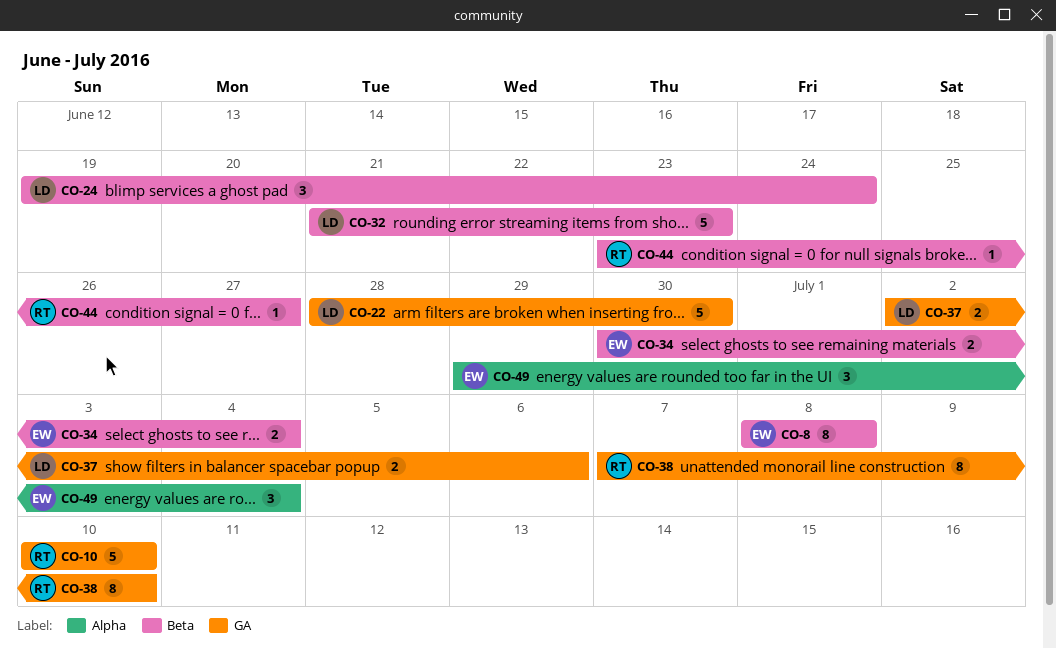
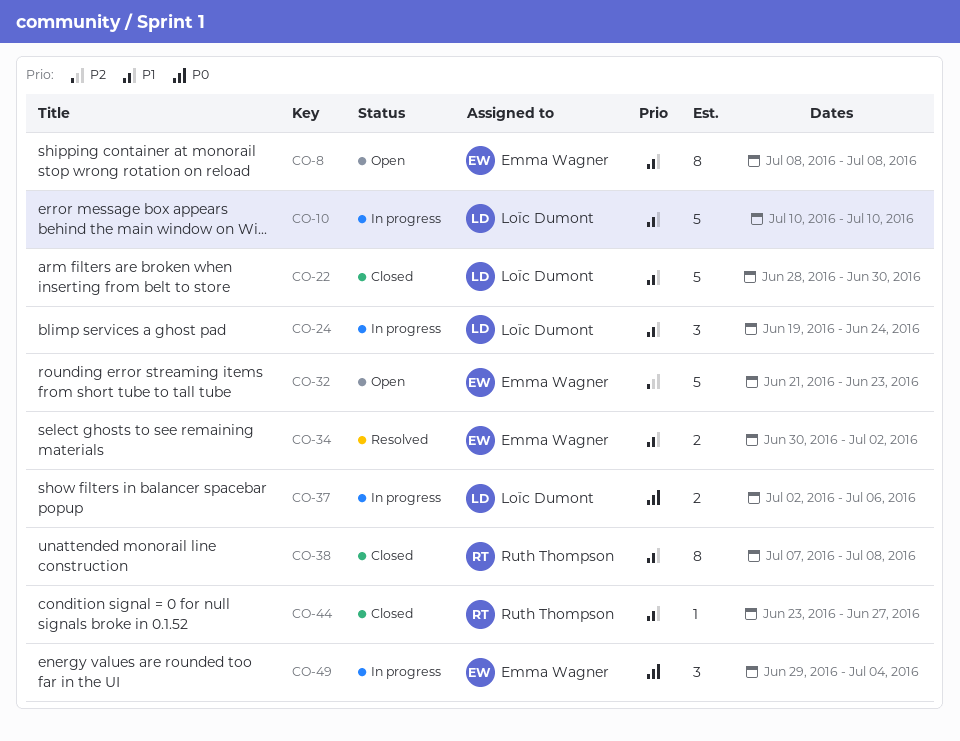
CO-10, owner: Ruth Thompson -> Loïc Dumont
CO-32, owner: Loïc Dumont -> Emma Wagner
CO-34, due: Jul 4 -> Jul 2
CO-38, due: Jul 10 -> Jul 8

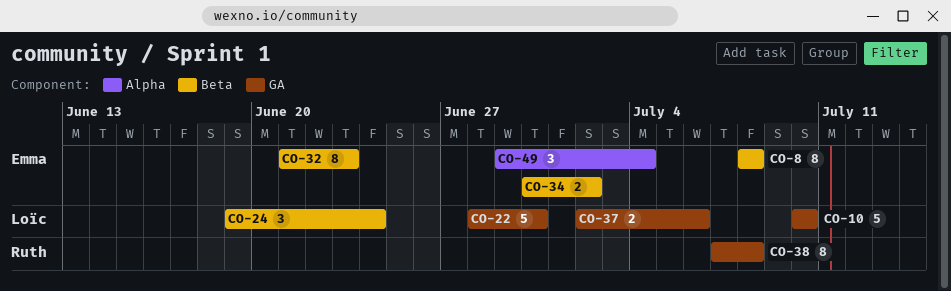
CO-32, estimate: 5 -> 8
CO-44: present -> none

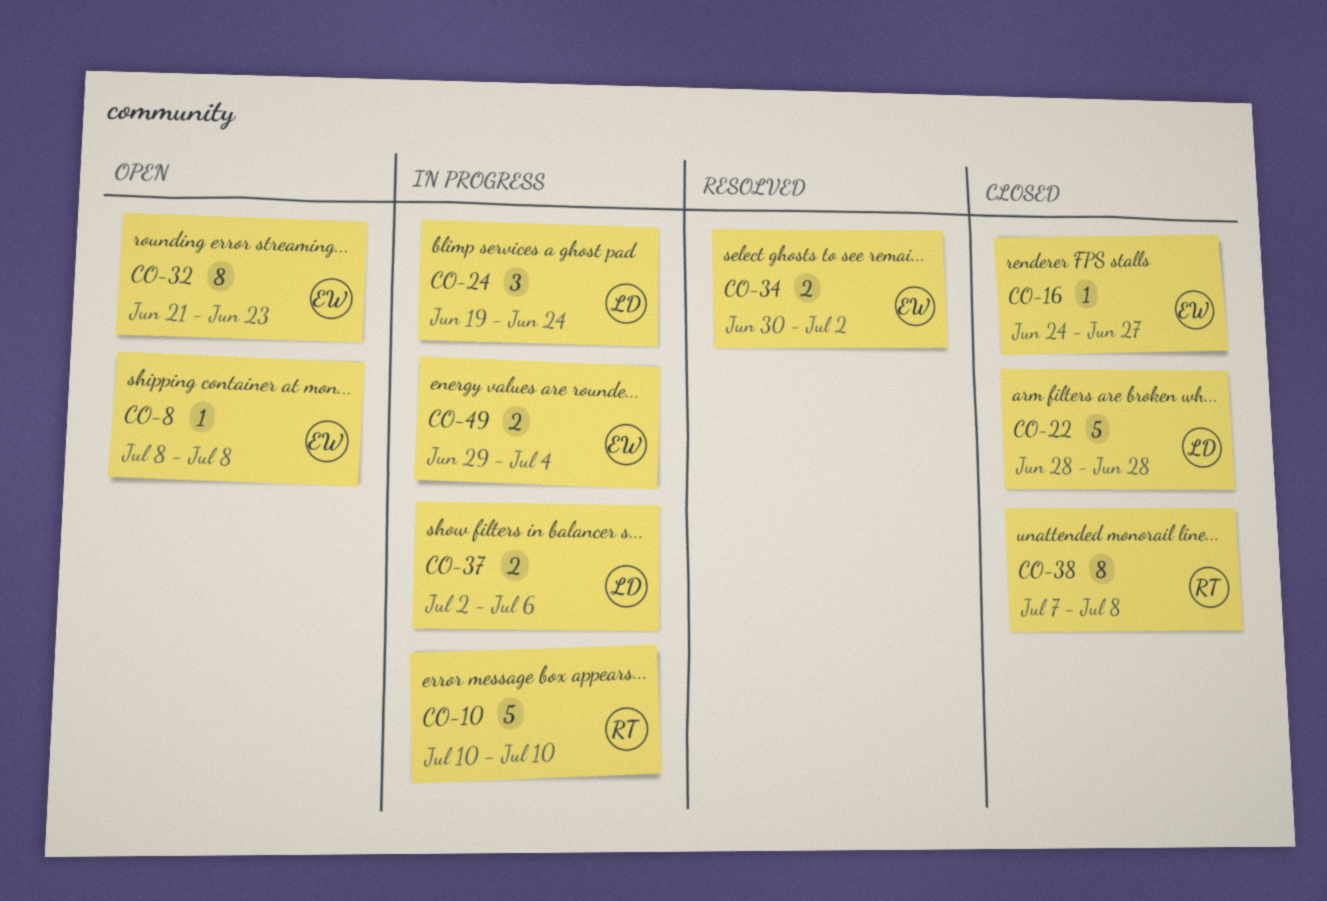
CO-8, estimate: 8 -> 1
CO-10, owner: Loïc -> Ruth
CO-16: none -> present
CO-22, due: Jun 30 -> Jun 28
CO-49, estimate: 3 -> 2

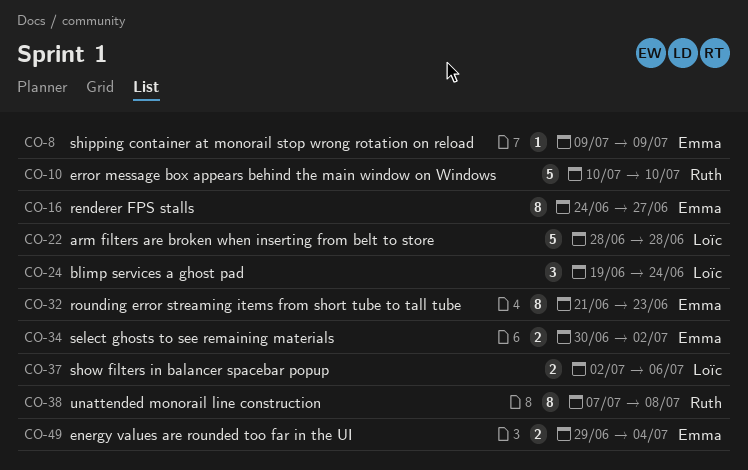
CO-8, start: Jul 8 -> Jul 9
CO-8, due: Jul 8 -> Jul 9
CO-16, estimate: 1 -> 8

